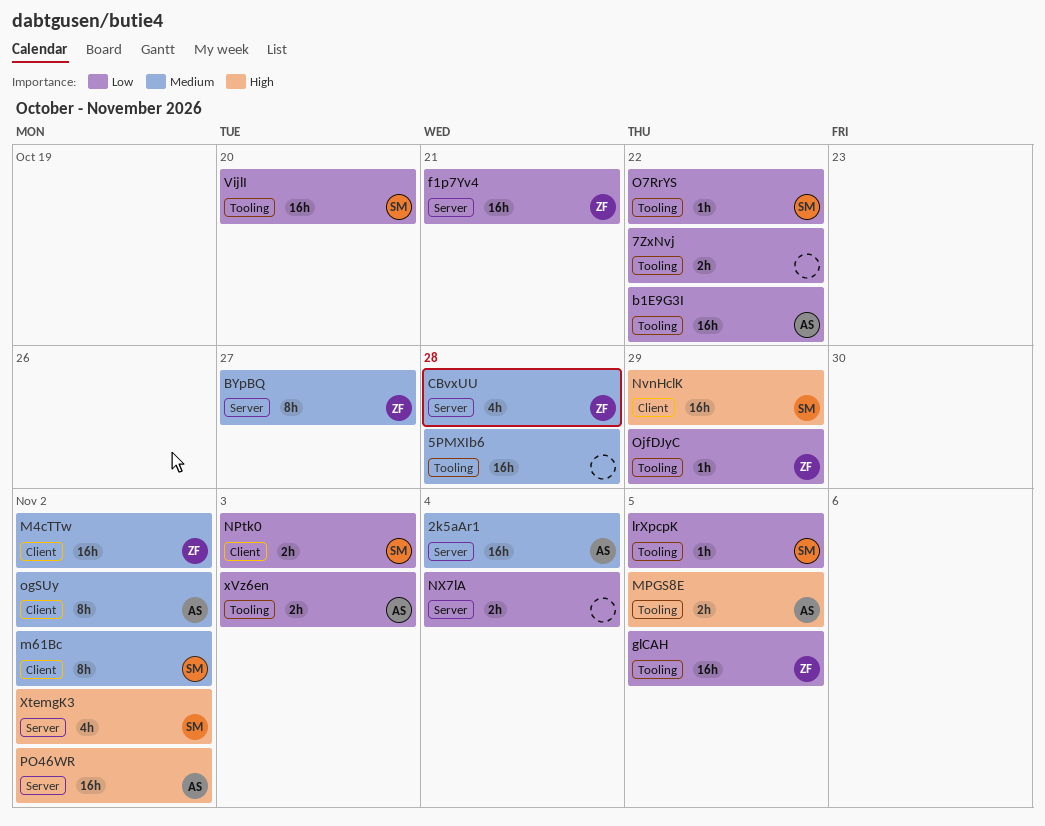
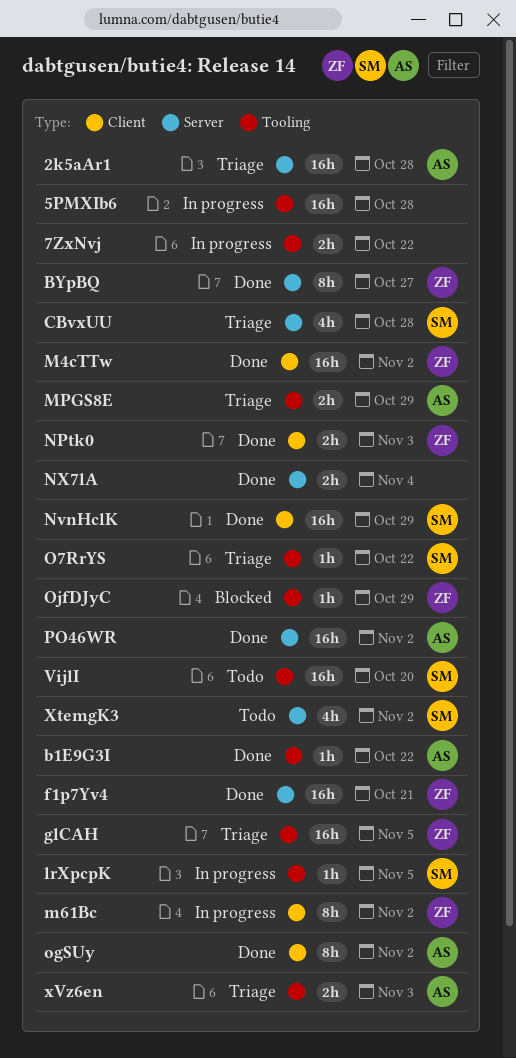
2k5aAr1, due: Nov 4 -> Oct 28
b1E9G3I, estimate: 16h -> 1h
CBvxUU, owner: ZF -> SM
m61Bc, owner: SM -> ZF
MPGS8E, due: Nov 5 -> Oct 29
NPtk0, owner: SM -> ZF

